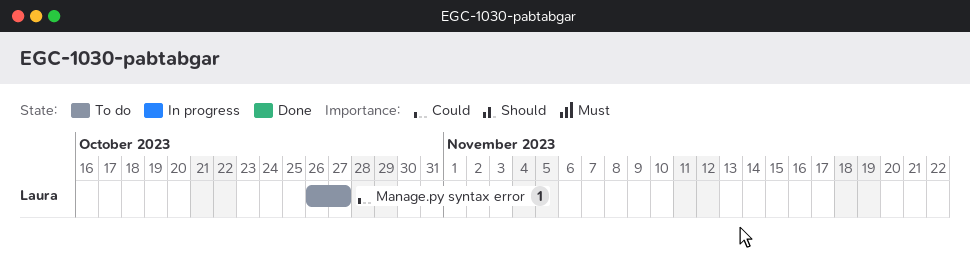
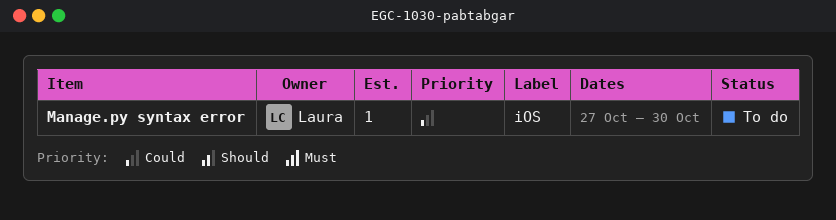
Manage.py syntax error, start: Oct 26 -> Oct 27
Manage.py syntax error, due: Oct 27 -> Oct 30

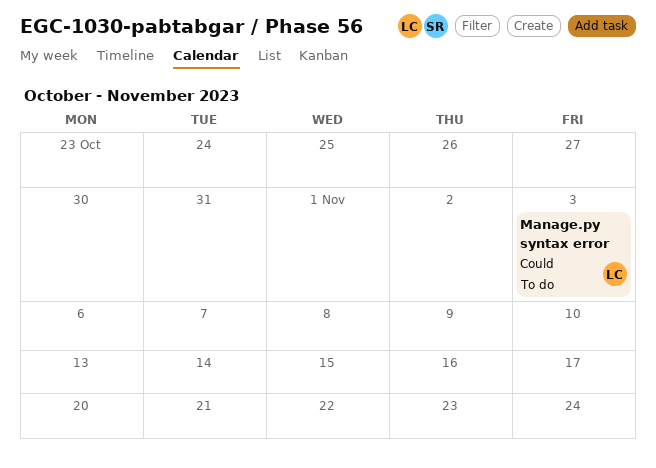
Manage.py syntax error, due: Oct 30 -> Nov 3

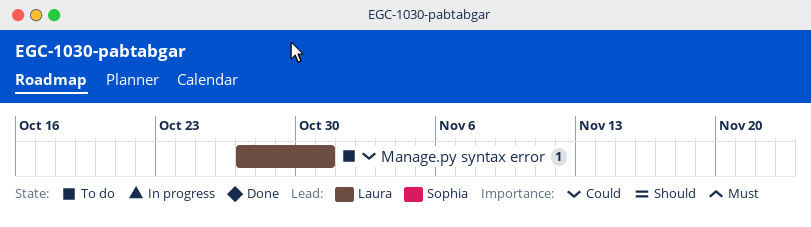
Manage.py syntax error, due: Nov 3 -> Oct 31

